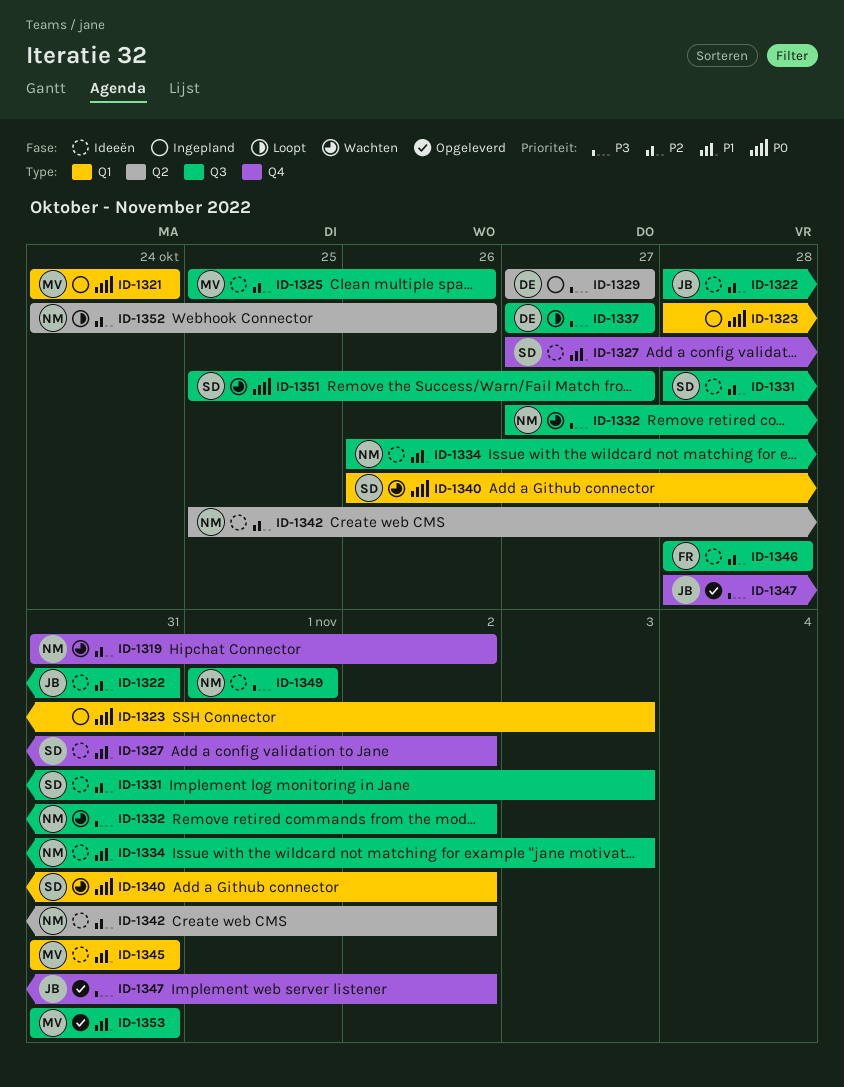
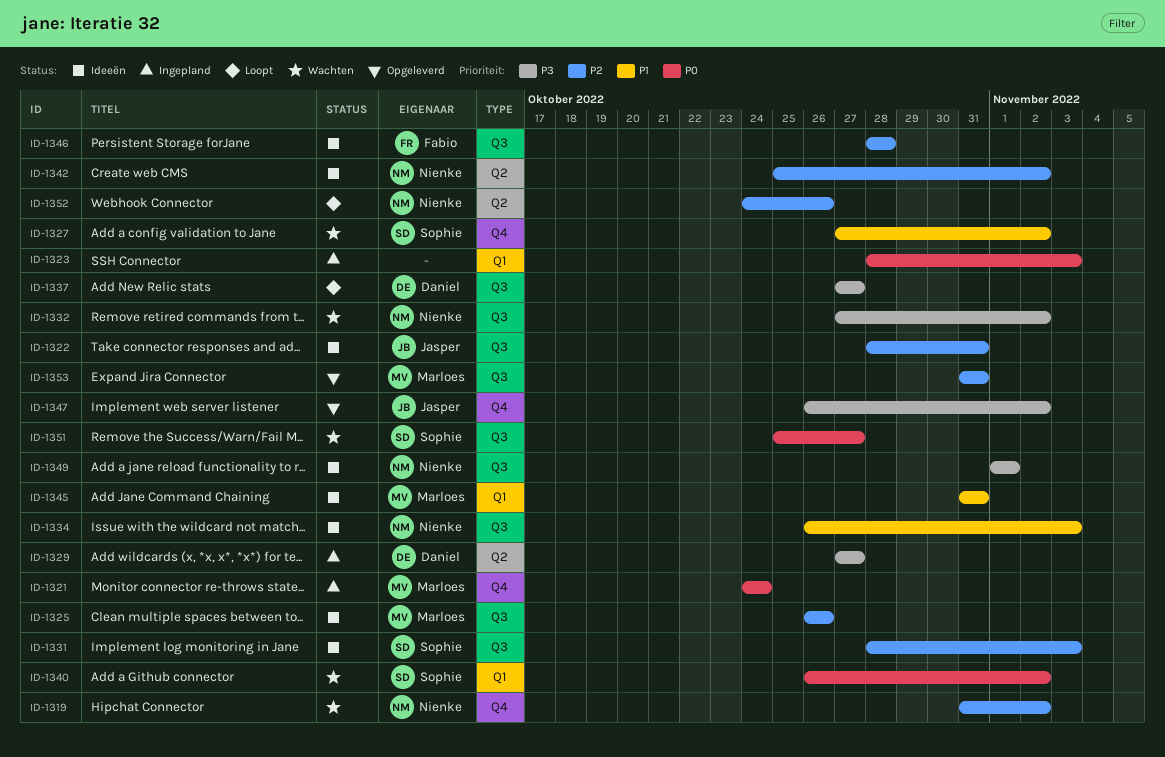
ID-1321, label: Q1 -> Q4
ID-1325, start: Oct 25 -> Oct 26
ID-1327, status: Ideeën -> Wachten
ID-1347, start: Oct 28 -> Oct 26
ID-1353, priority: P1 -> P2

